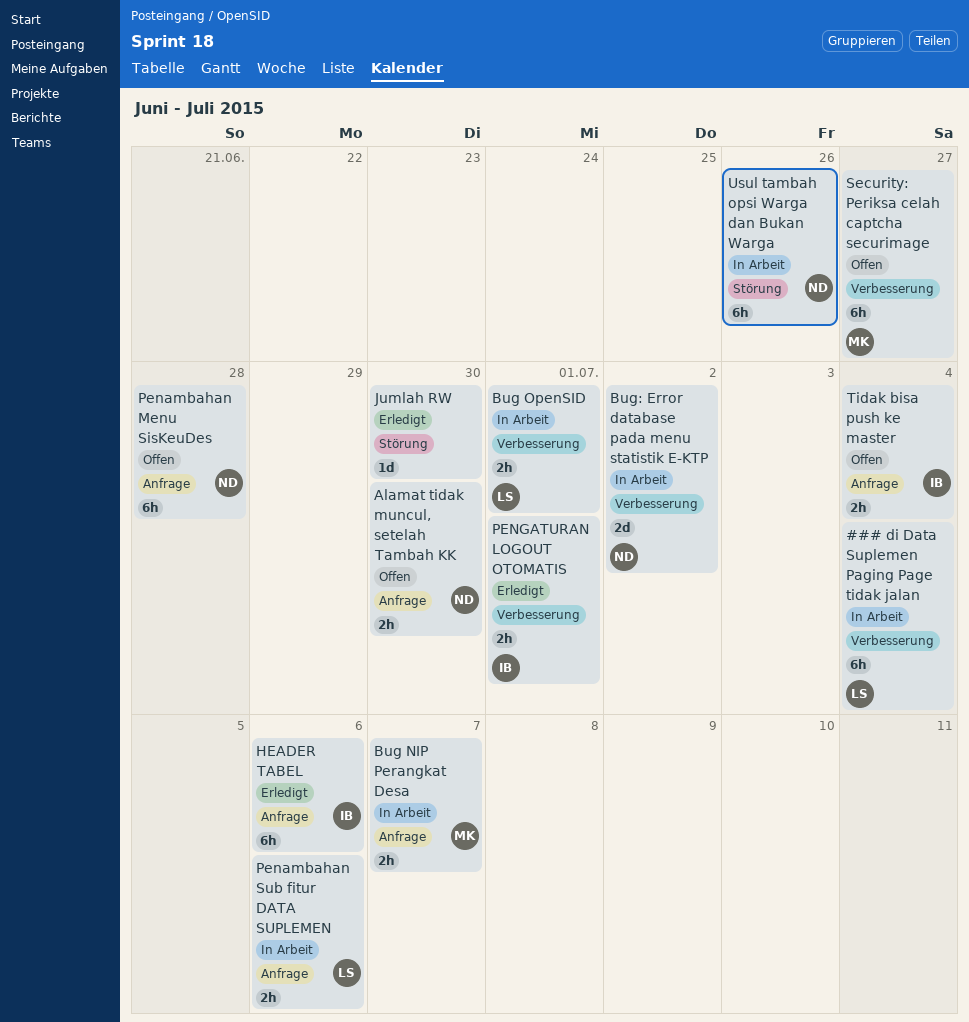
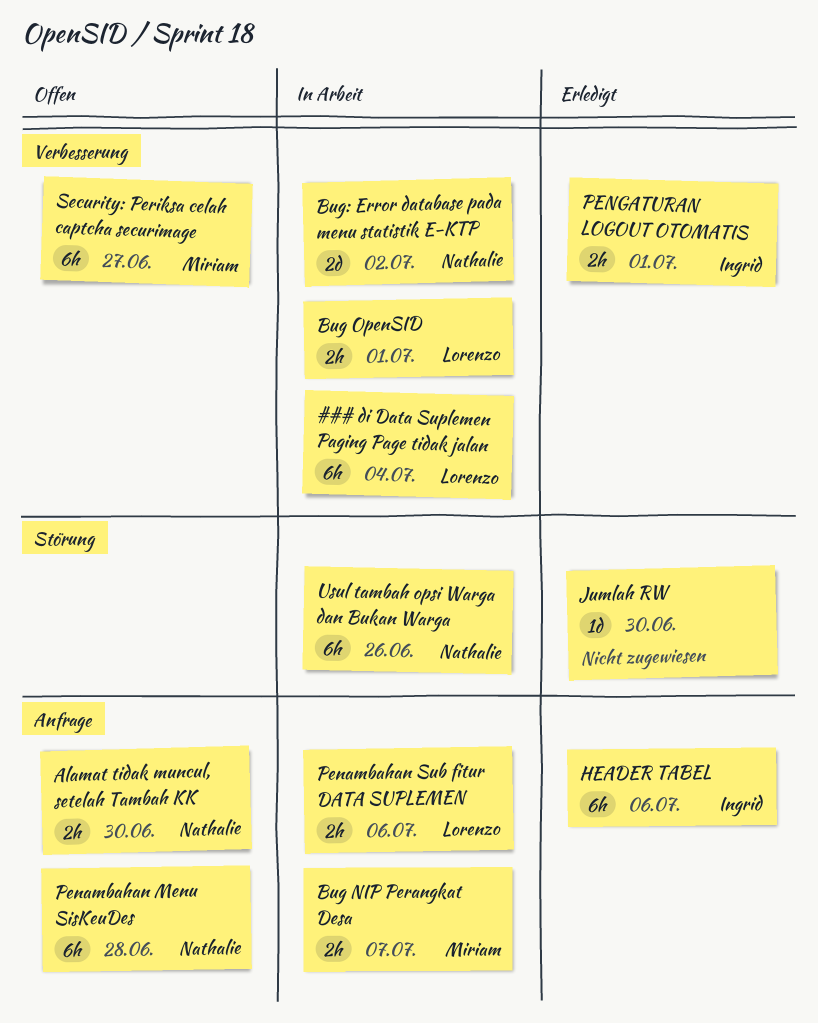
Tidak bisa push ke master: present -> none

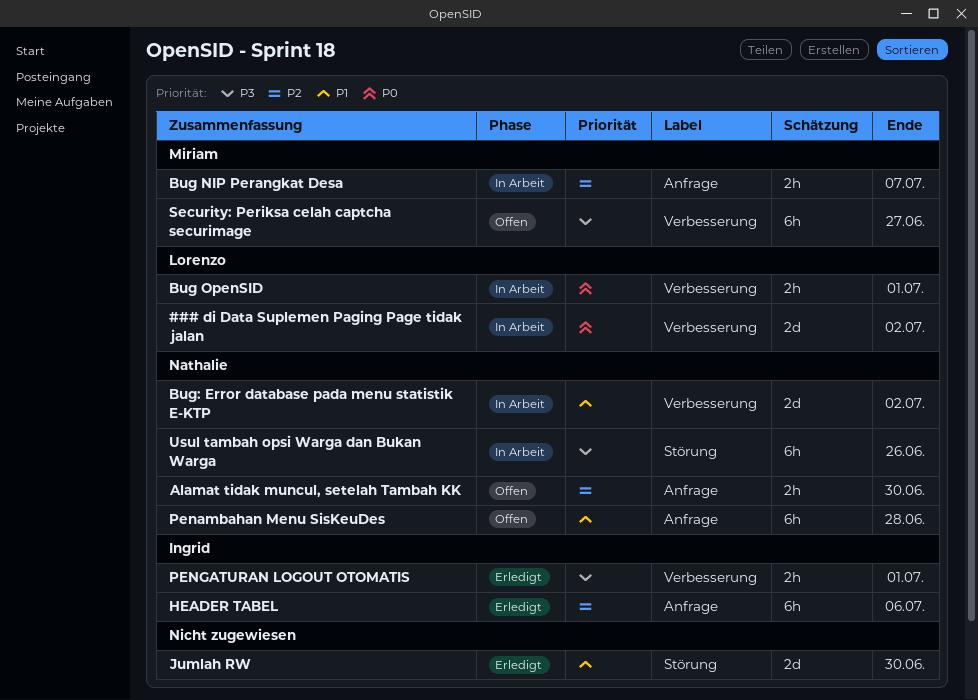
### di Data Suplemen Paging Page tidak jalan, estimate: 6h -> 2d
### di Data Suplemen Paging Page tidak jalan, due: Jul 4 -> Jul 2
Jumlah RW, estimate: 1d -> 2d
Penambahan Sub fitur DATA SUPLEMEN: present -> none

